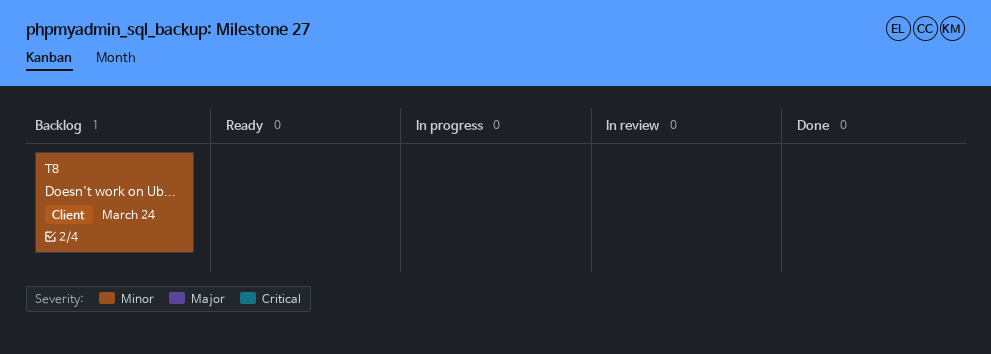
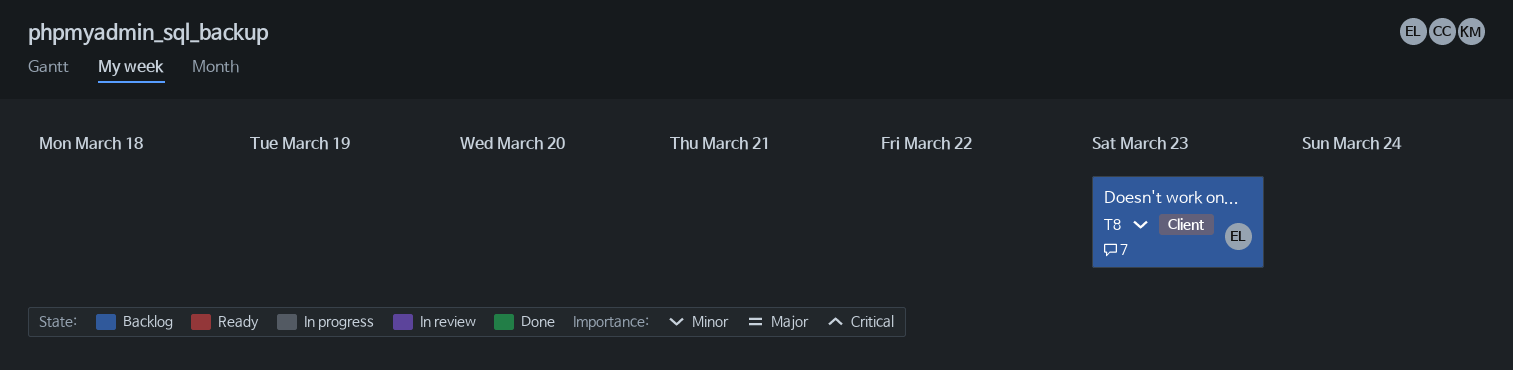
T8, due: Mar 24 -> Mar 23

